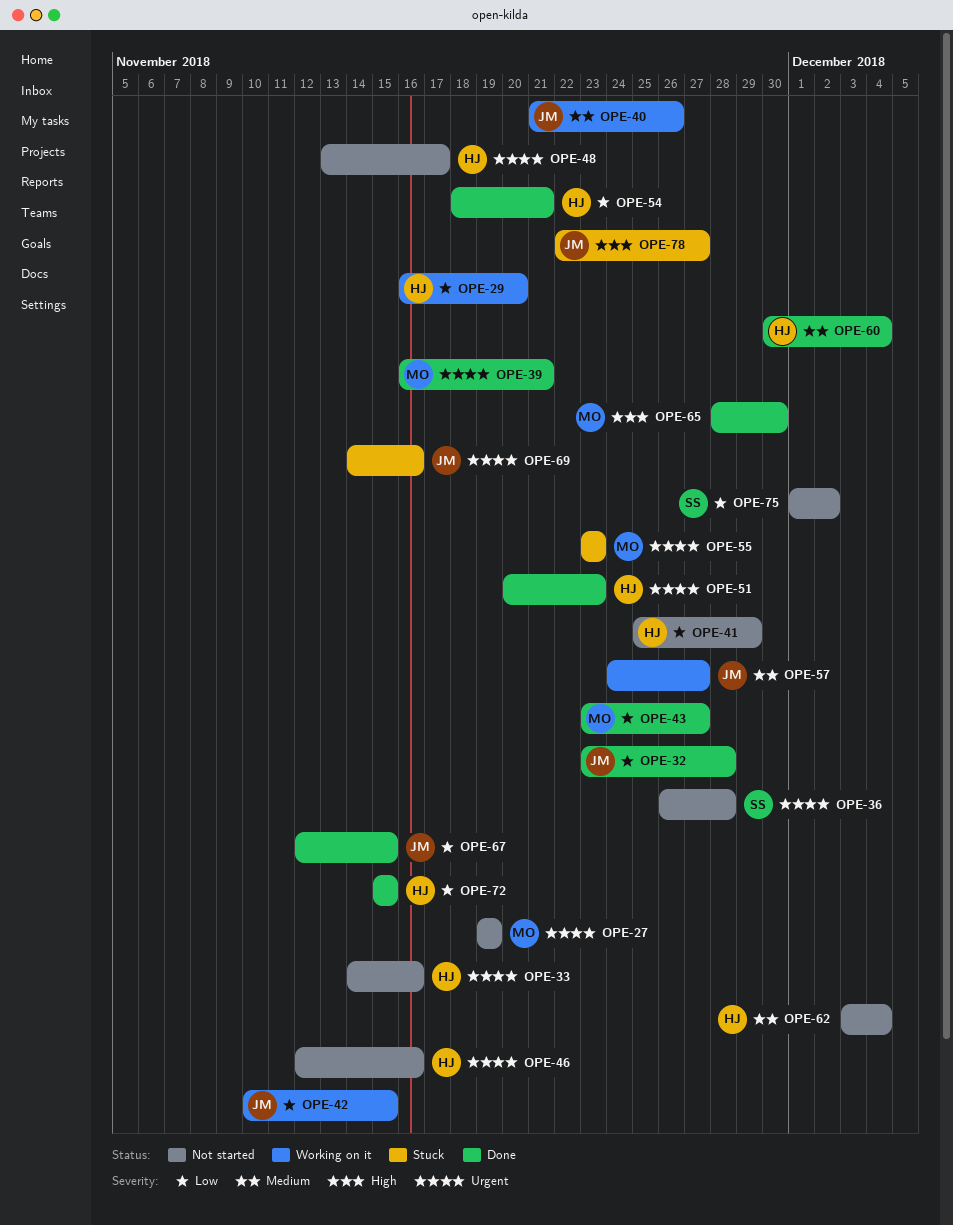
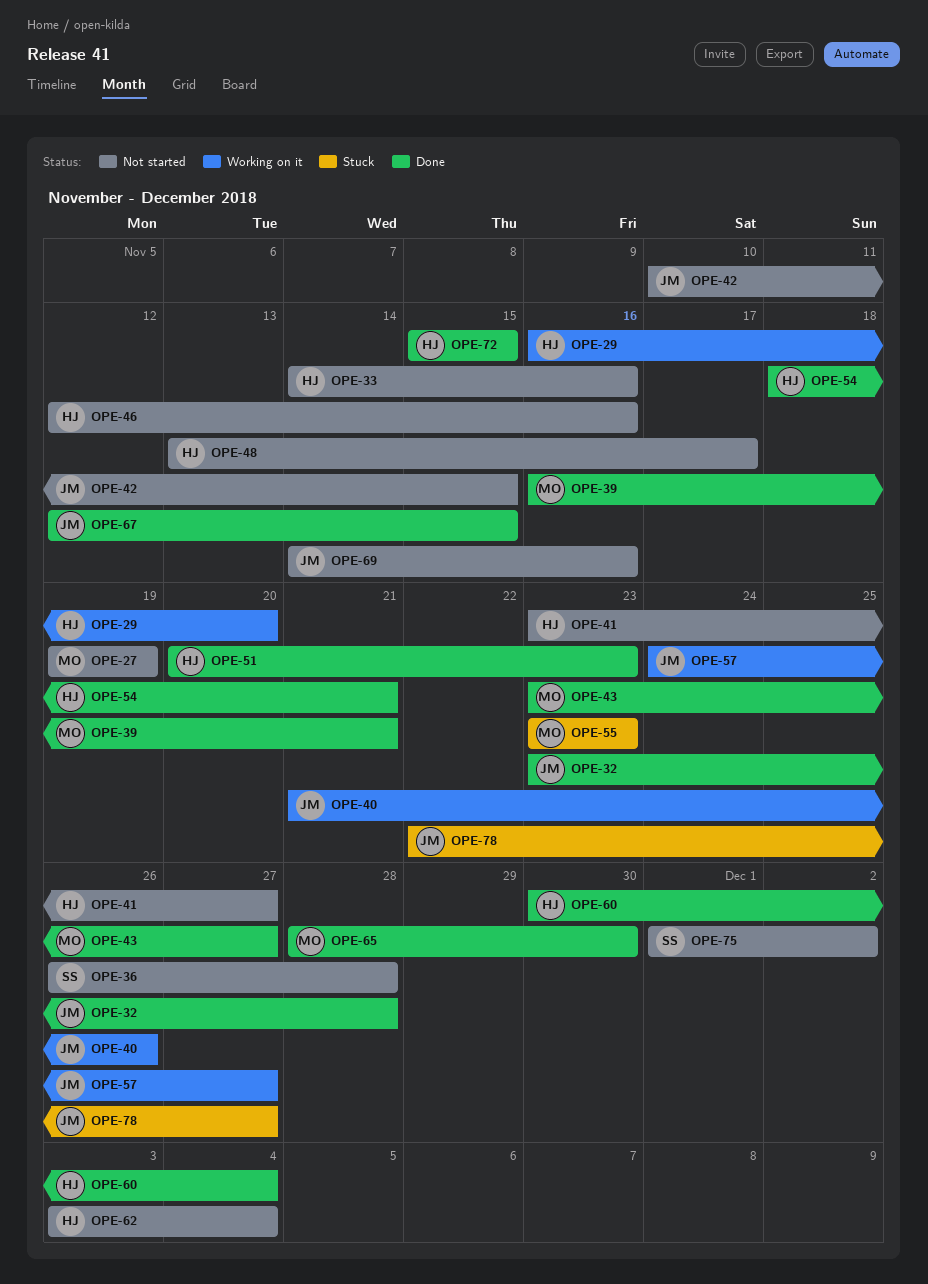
OPE-41, start: Nov 25 -> Nov 23
OPE-41, due: Nov 29 -> Nov 27
OPE-42, status: Working on it -> Not started
OPE-69, status: Stuck -> Not started

